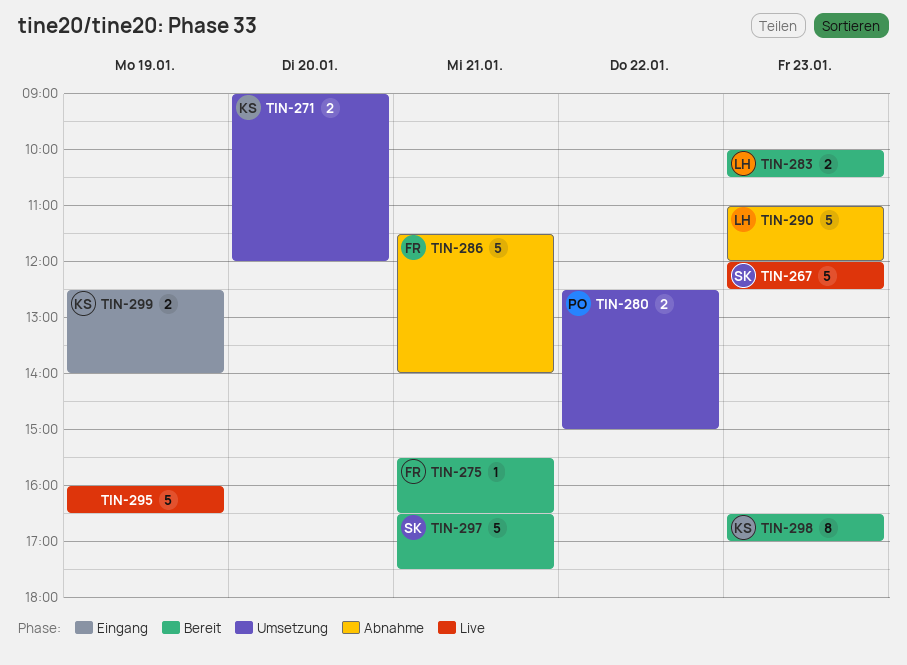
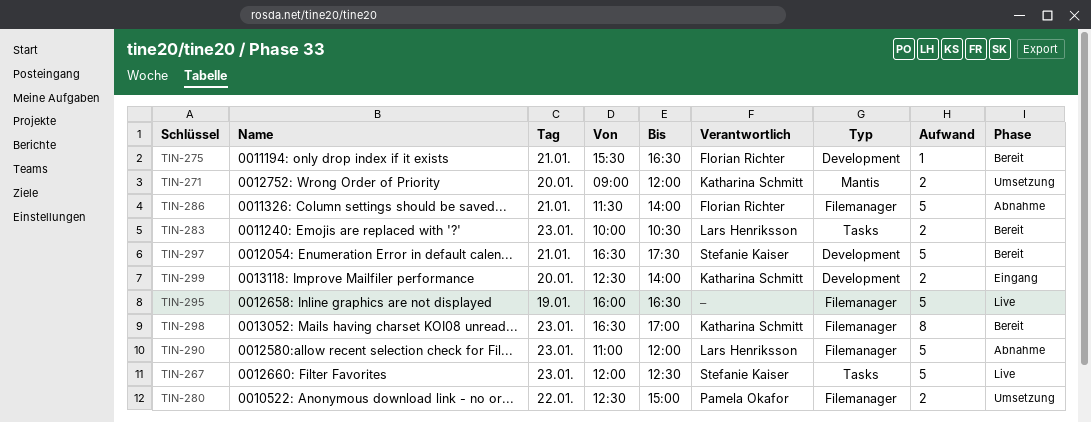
TIN-299, day: Jan 19 -> Jan 20

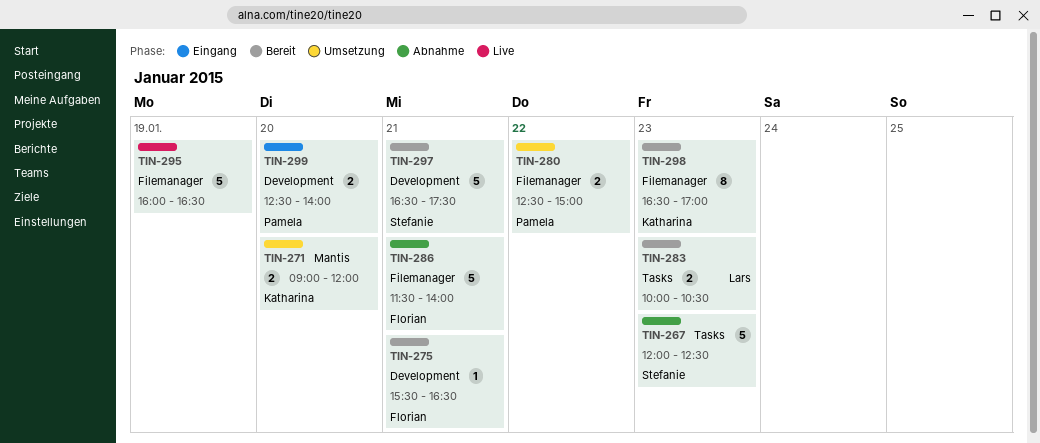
TIN-267, status: Live -> Abnahme
TIN-290: present -> none
TIN-299, owner: Katharina Schmitt -> Pamela Okafor

